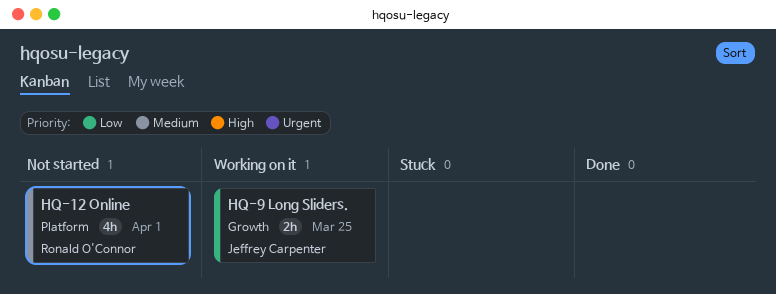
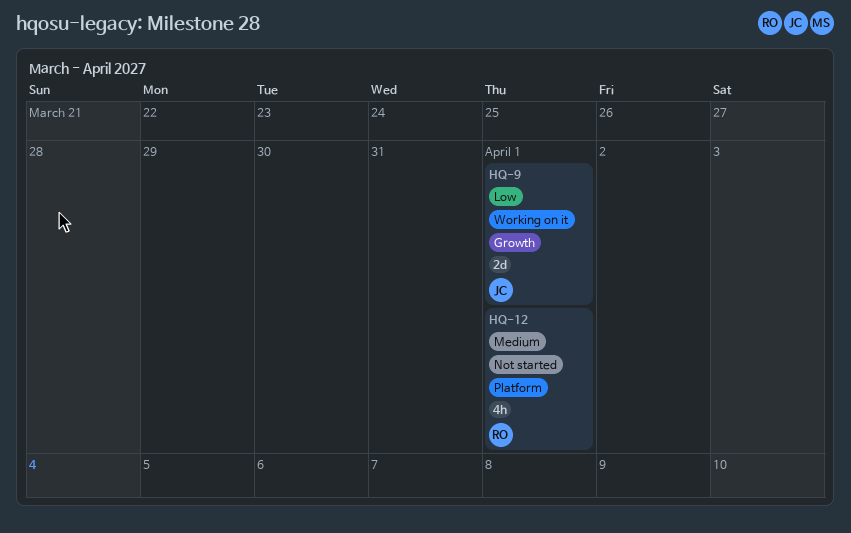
HQ-9, estimate: 2h -> 2d
HQ-9, due: Mar 25 -> Apr 1

